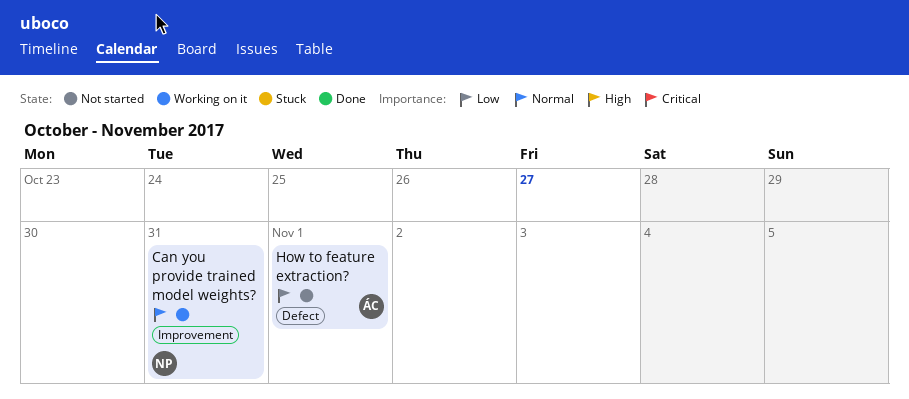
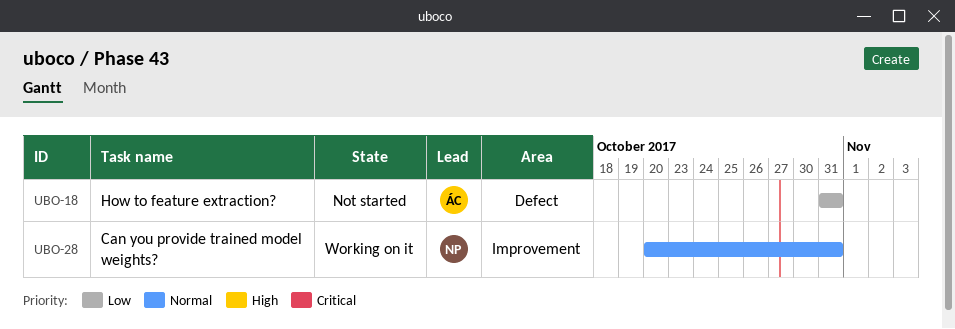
How to feature extraction?, due: Nov 1 -> Oct 31

